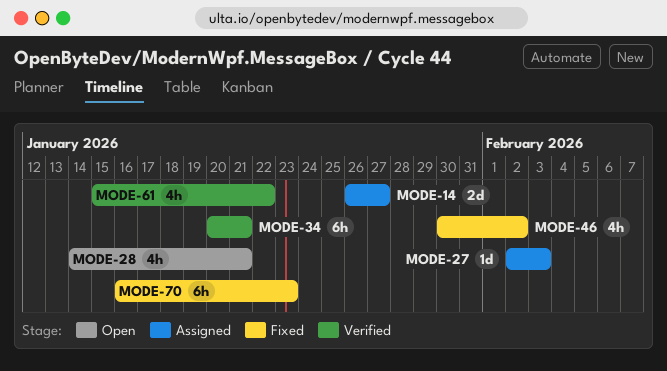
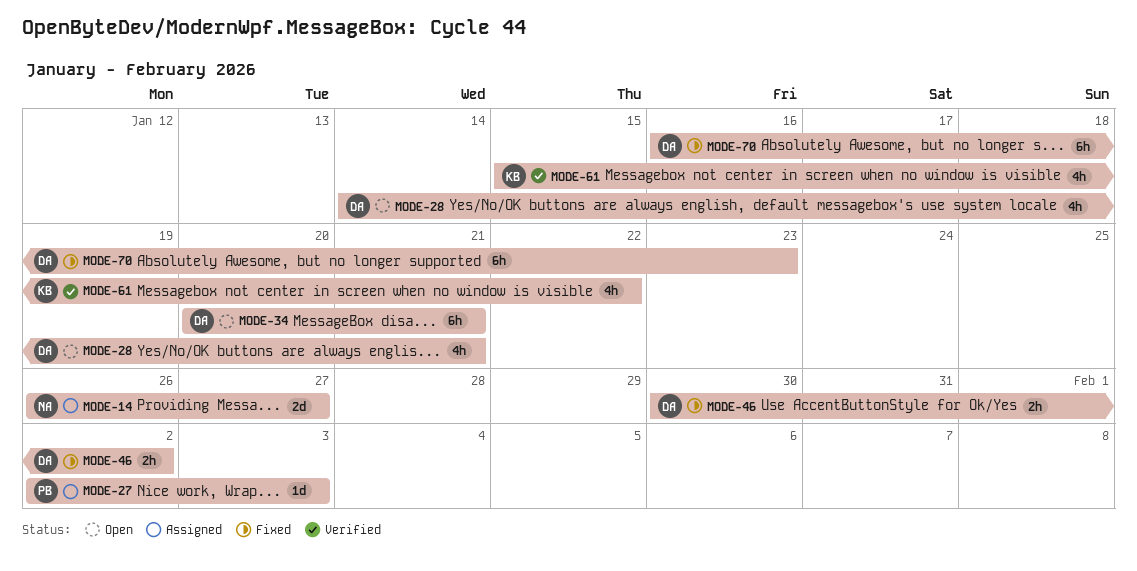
MODE-34, status: Verified -> Open
MODE-46, estimate: 4h -> 2h

